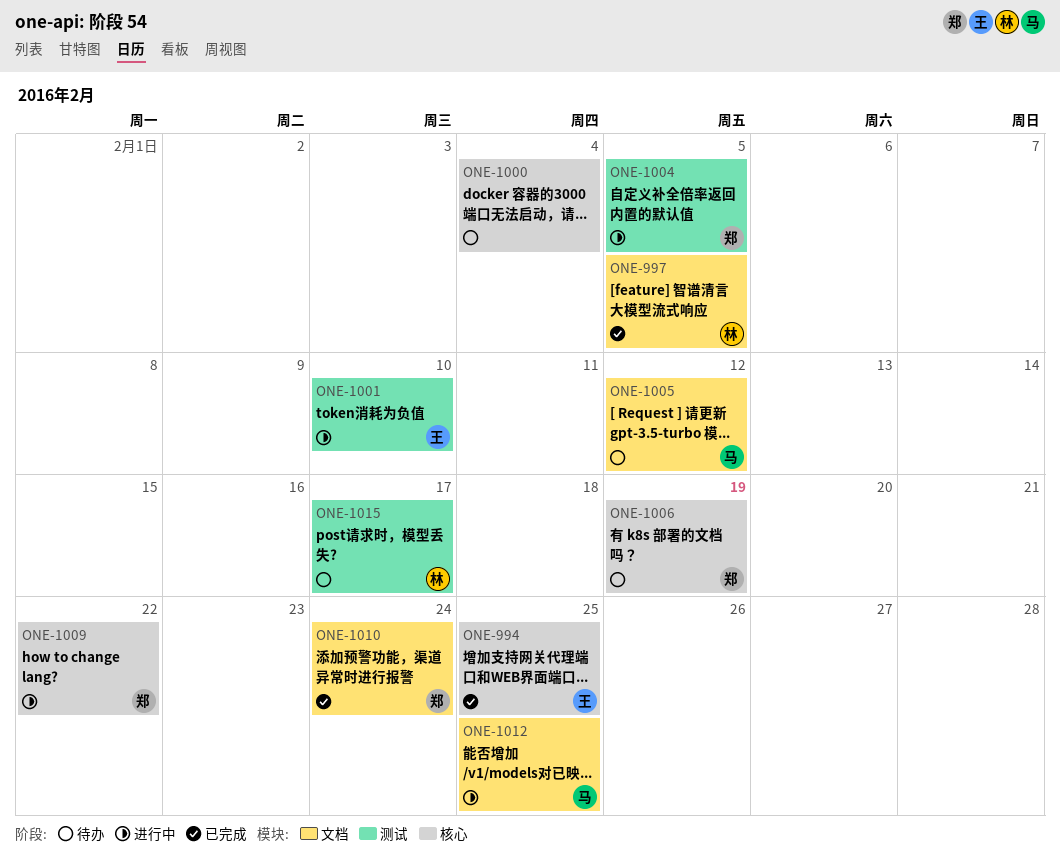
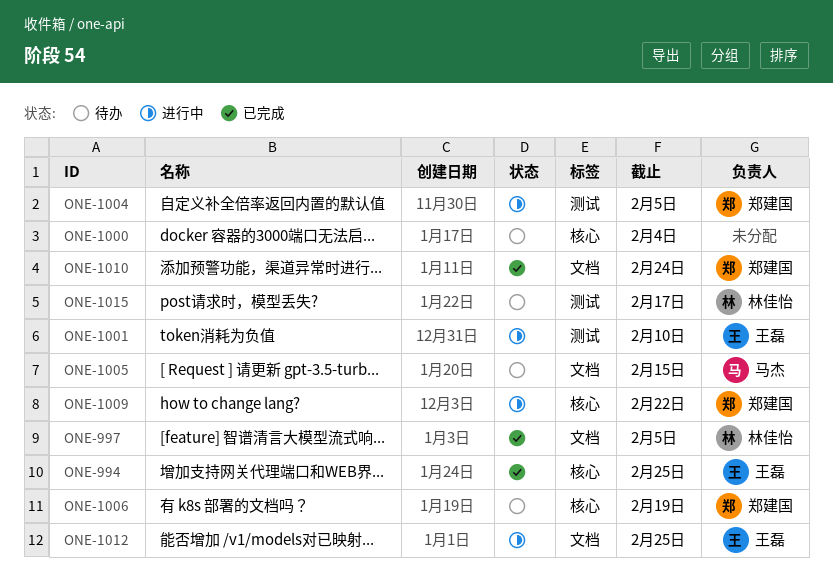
ONE-1005, due: Feb 12 -> Feb 15
ONE-1012, owner: 马杰 -> 王磊

